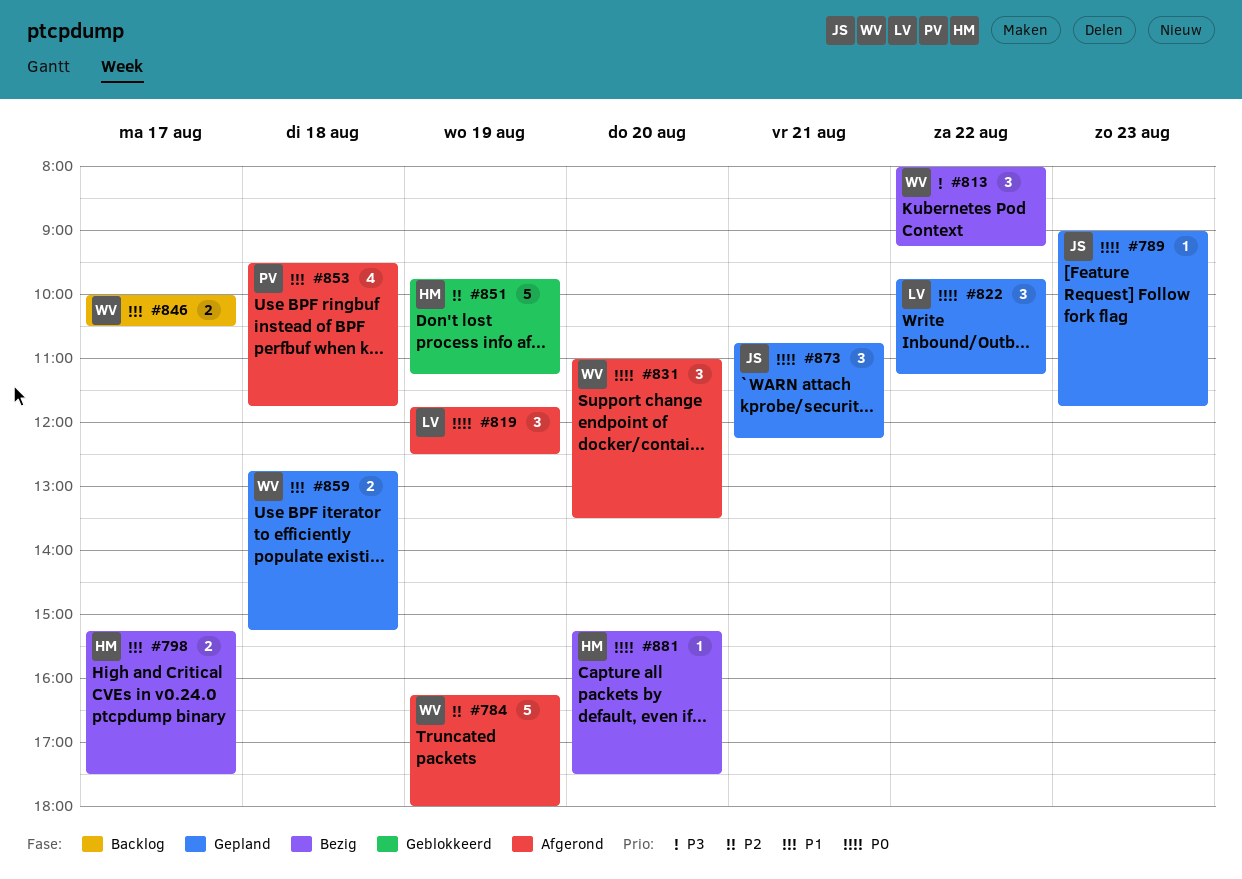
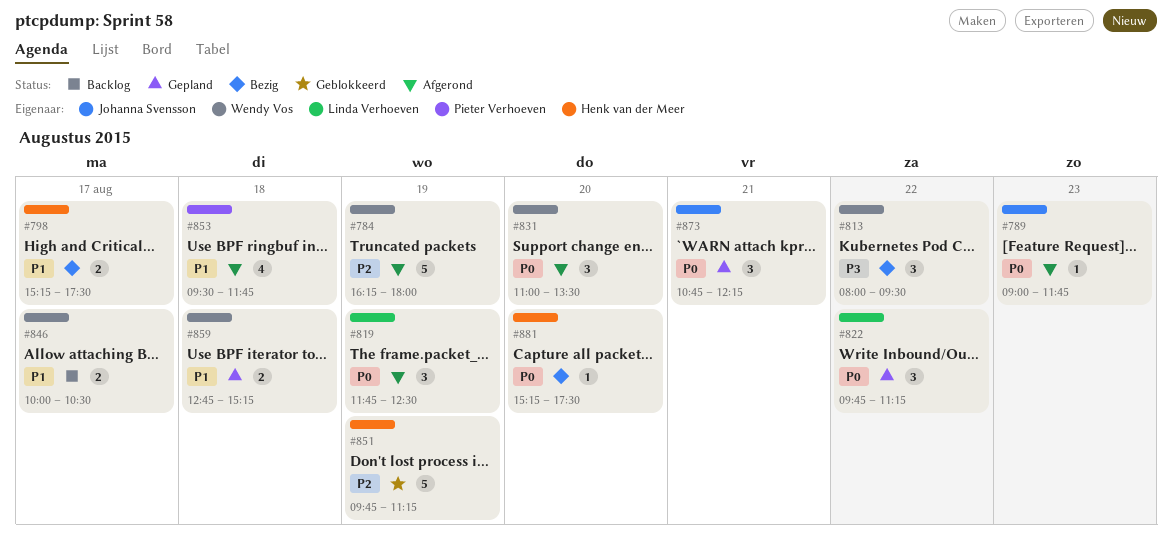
#789, status: Gepland -> Afgerond
#813, ends: 09:15 -> 09:30

